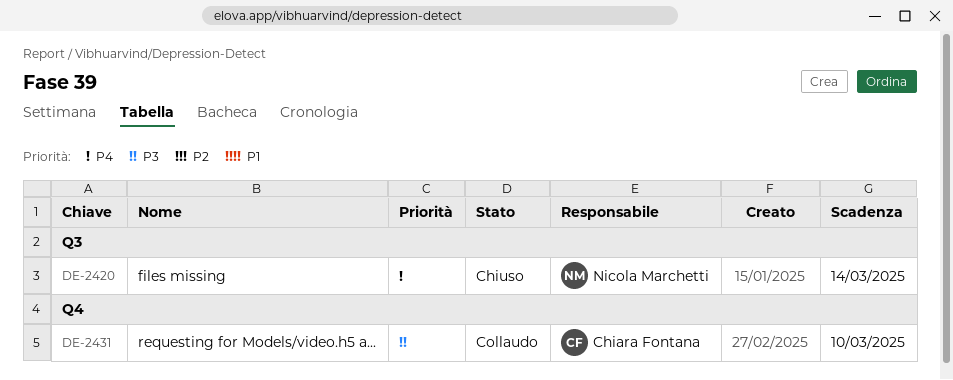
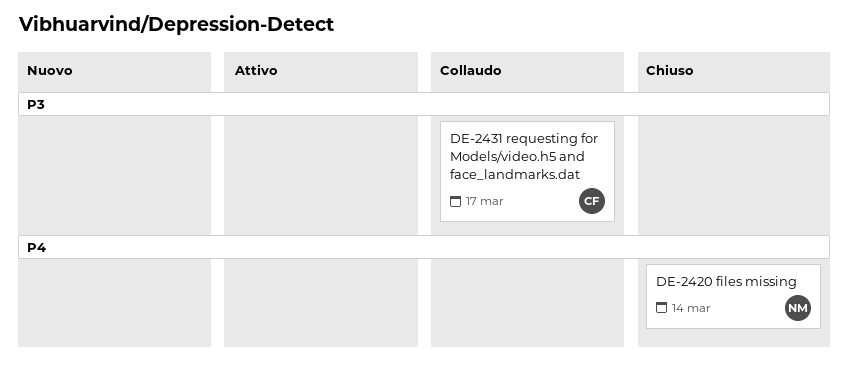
DE-2431, due: Mar 10 -> Mar 17

